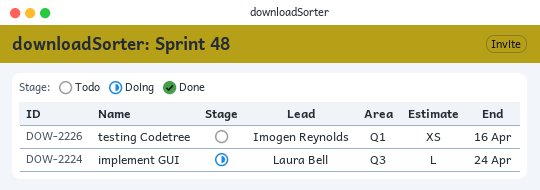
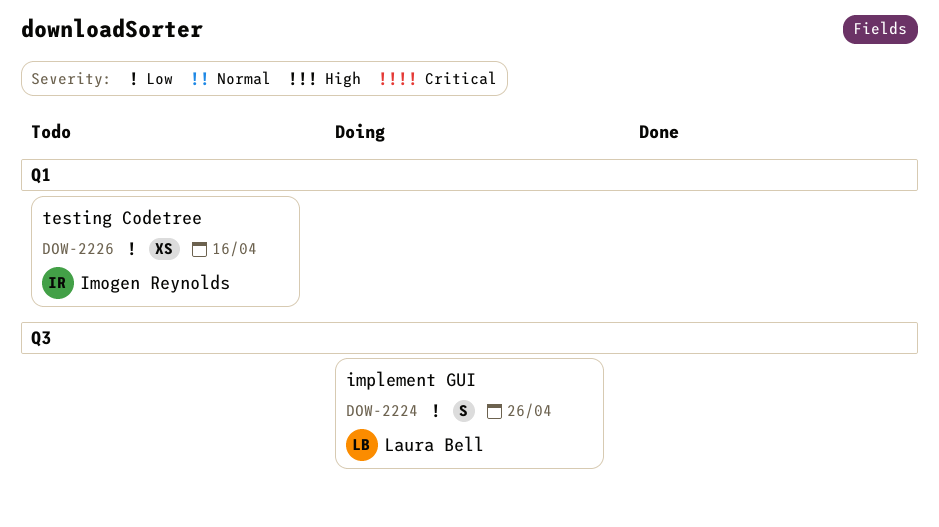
DOW-2224, estimate: L -> S
DOW-2224, due: Apr 24 -> Apr 26

